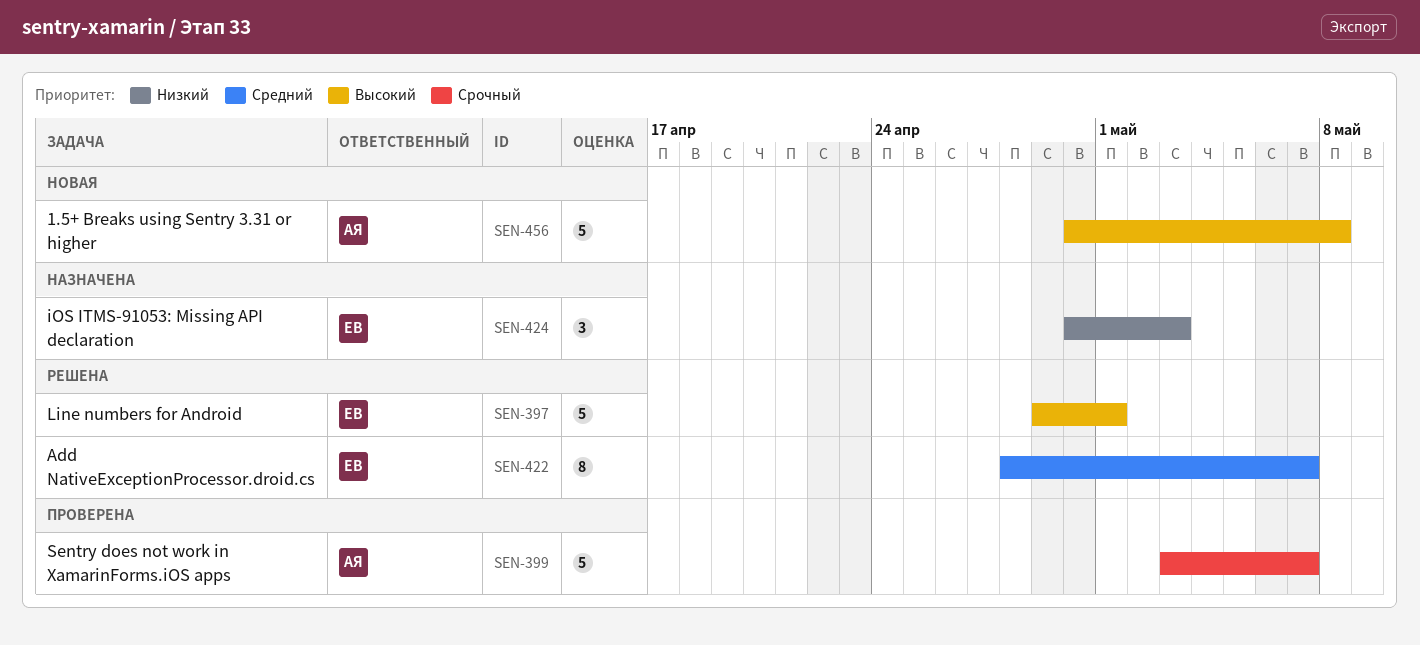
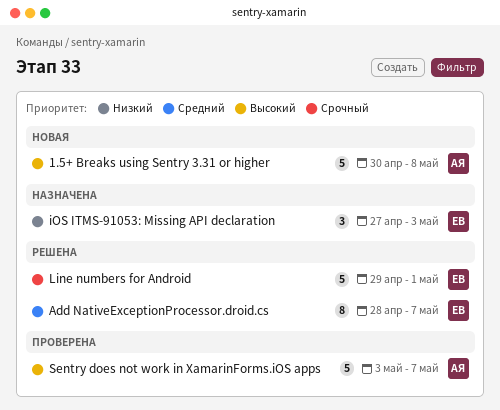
iOS ITMS-91053: Missing API declaration, start: Apr 30 -> Apr 27
Line numbers for Android, priority: Высокий -> Срочный
Sentry does not work in XamarinForms.iOS apps, priority: Срочный -> Высокий

